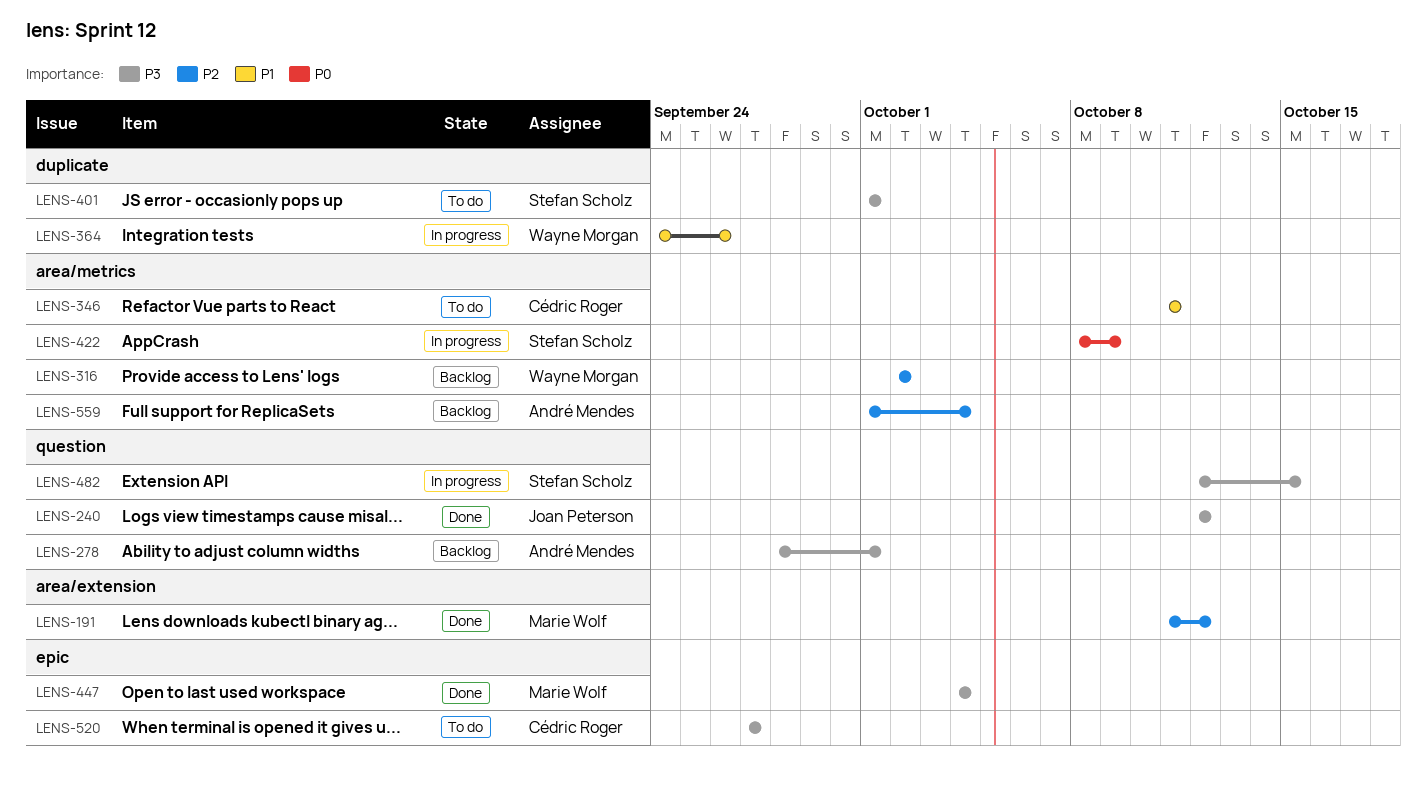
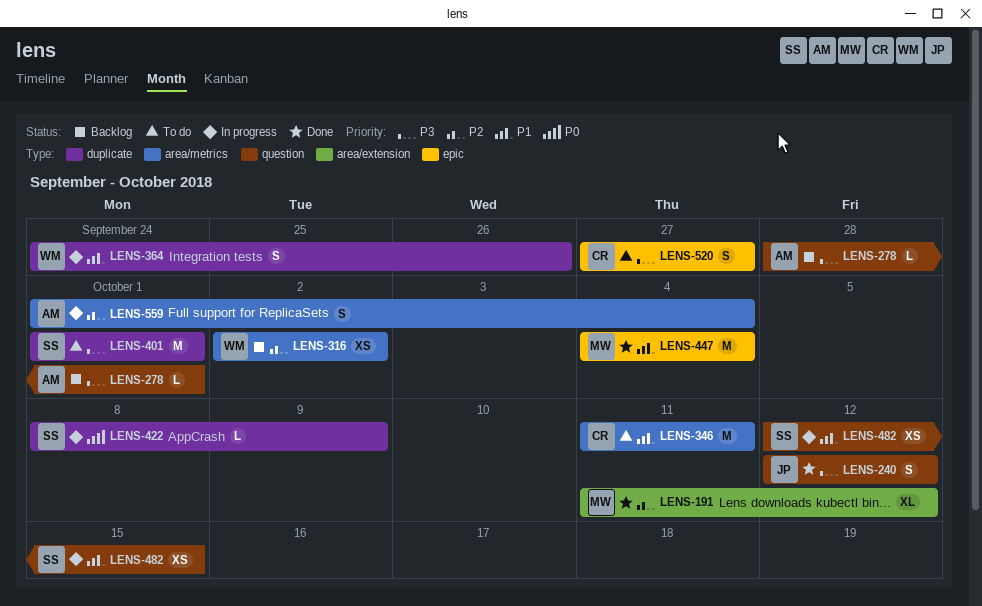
LENS-422, label: area/metrics -> duplicate
LENS-447, priority: P3 -> P1
LENS-482, priority: P3 -> P1
LENS-559, status: Backlog -> In progress

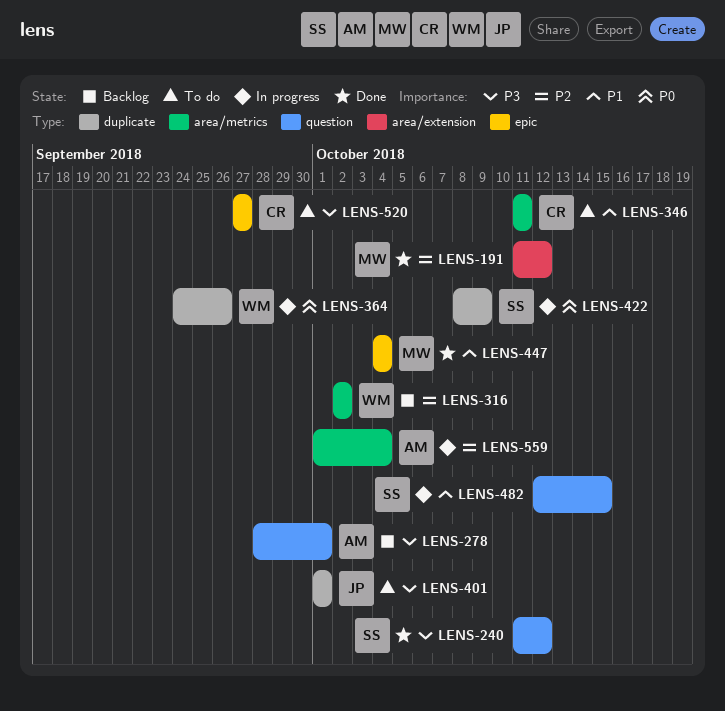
LENS-240, owner: JP -> SS
LENS-240, start: Oct 12 -> Oct 11
LENS-364, priority: P1 -> P0
LENS-401, owner: SS -> JP

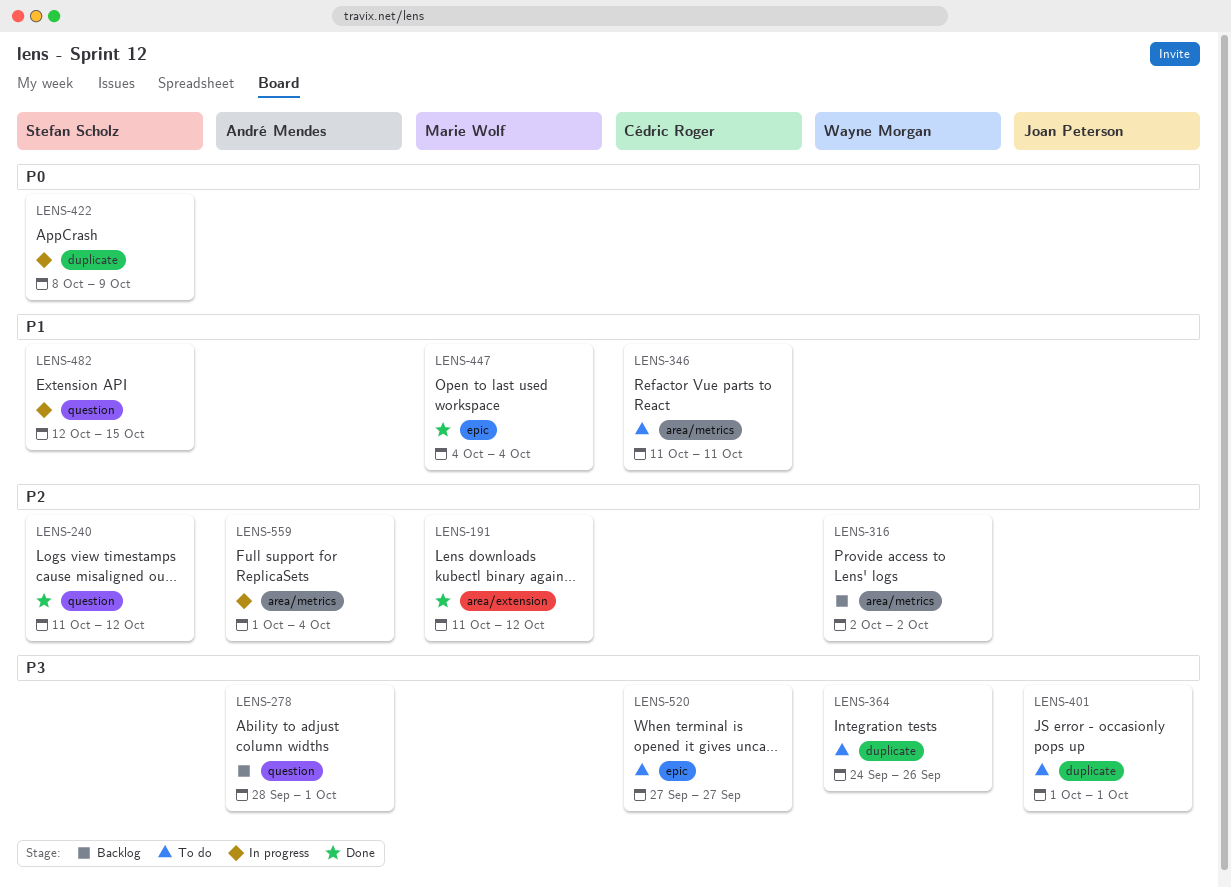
LENS-240, priority: P3 -> P2
LENS-364, status: In progress -> To do
LENS-364, priority: P0 -> P3

